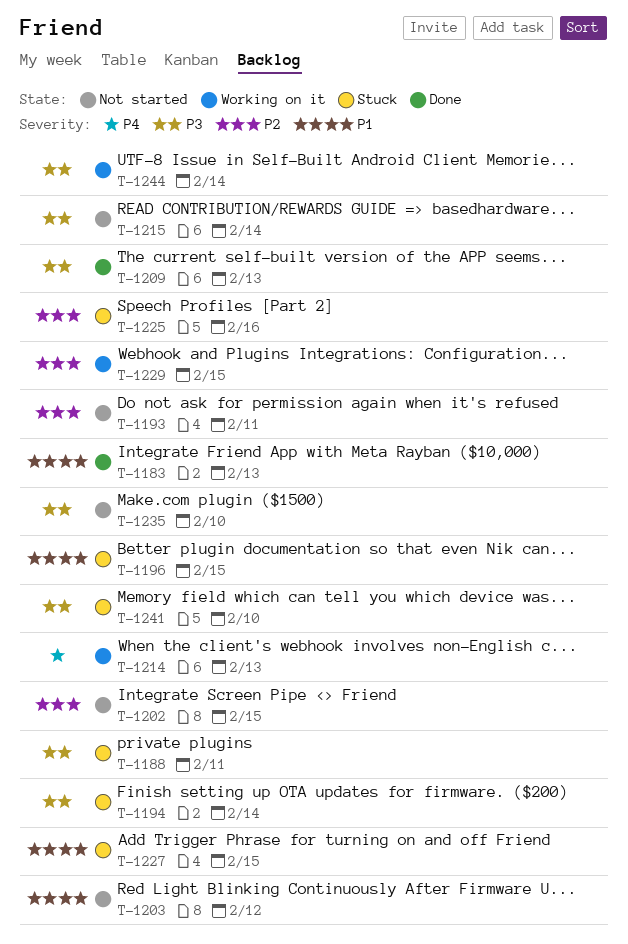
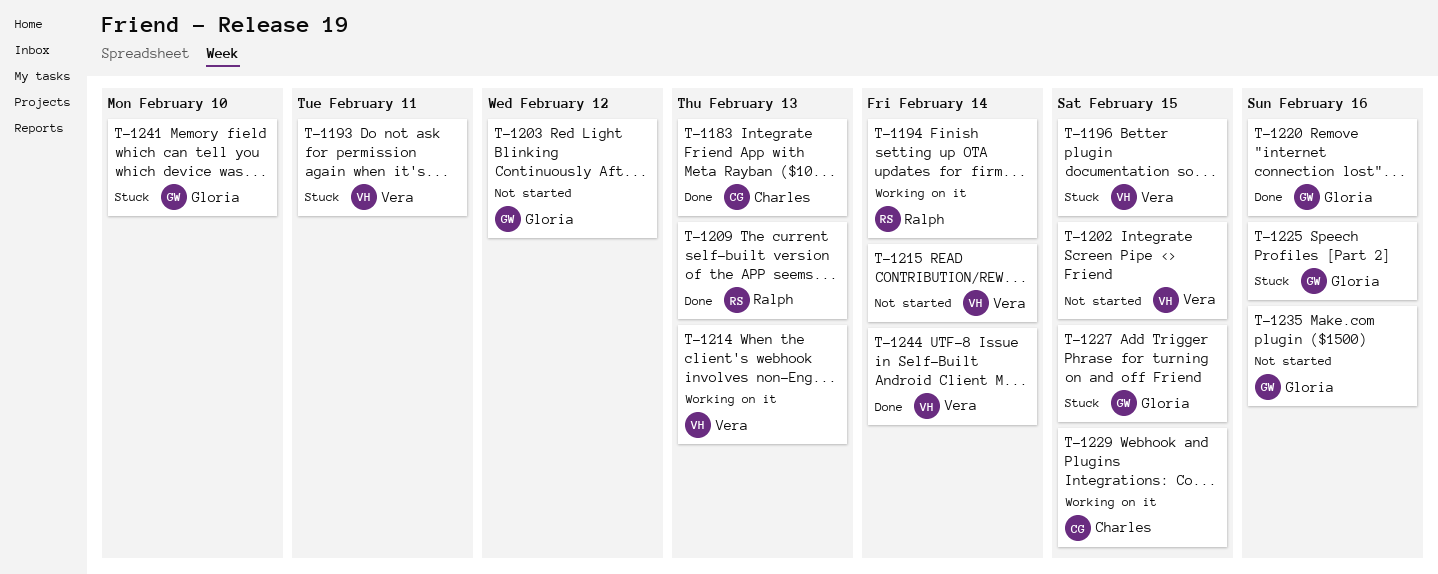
T-1188: present -> none
T-1193, status: Not started -> Stuck
T-1194, status: Stuck -> Working on it
T-1220: none -> present
T-1235, due: Feb 10 -> Feb 16
T-1244, status: Working on it -> Done

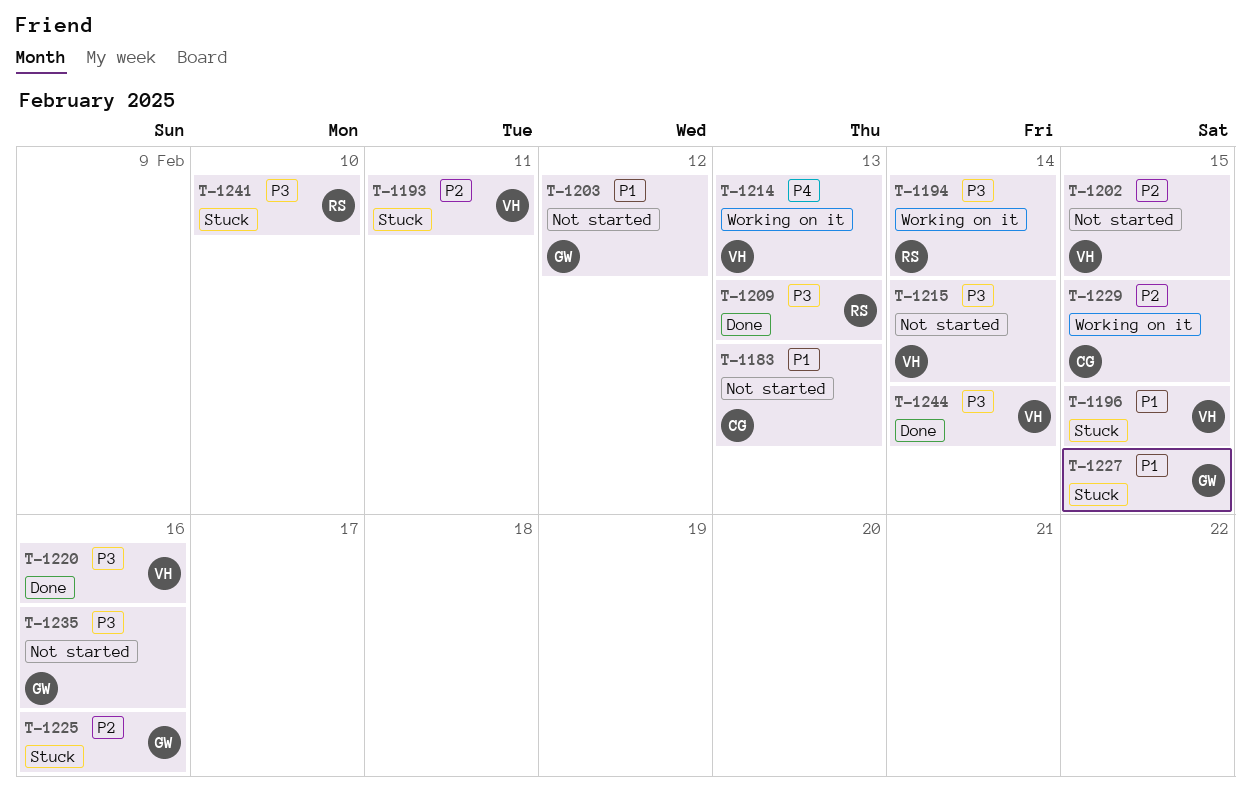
T-1183, status: Done -> Not started
T-1220, owner: Gloria -> Vera
T-1241, owner: Gloria -> Ralph

